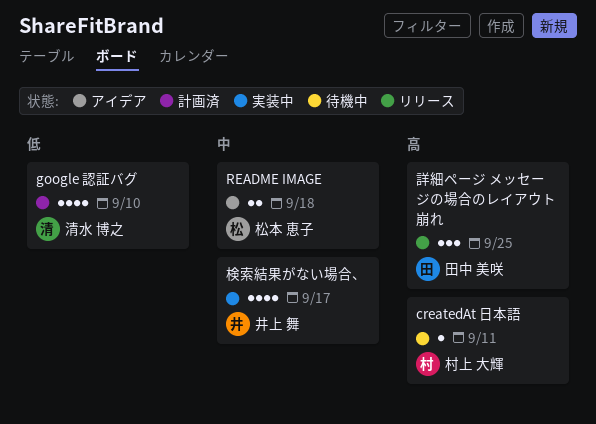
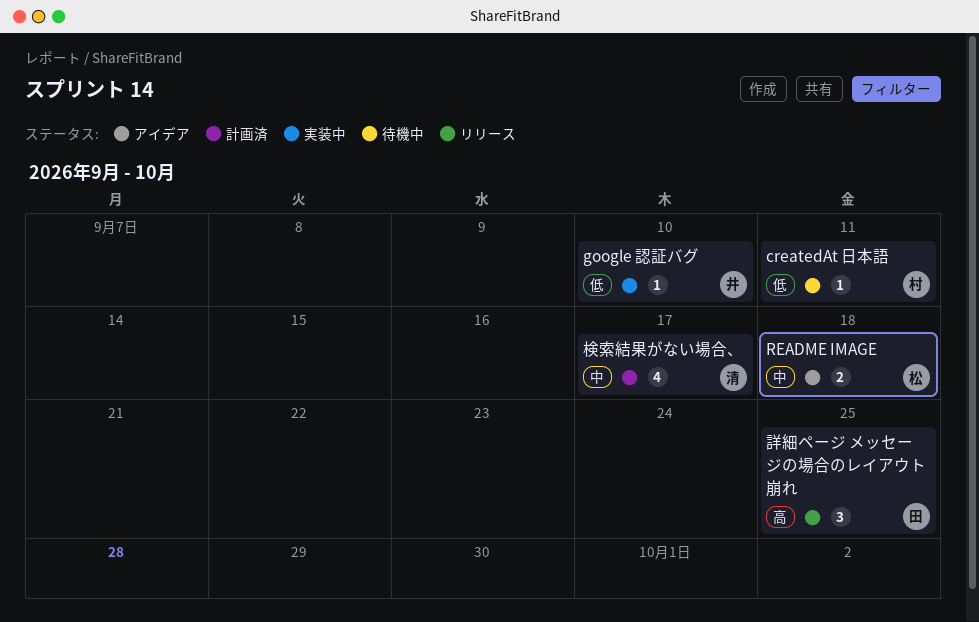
createdAt 日本語, priority: 高 -> 低
google 認証バグ, status: 計画済 -> 実装中
google 認証バグ, owner: 清水 博之 -> 井上 舞
google 認証バグ, estimate: 4 -> 1
検索結果がない場合、, status: 実装中 -> 計画済
検索結果がない場合、, owner: 井上 舞 -> 清水 博之

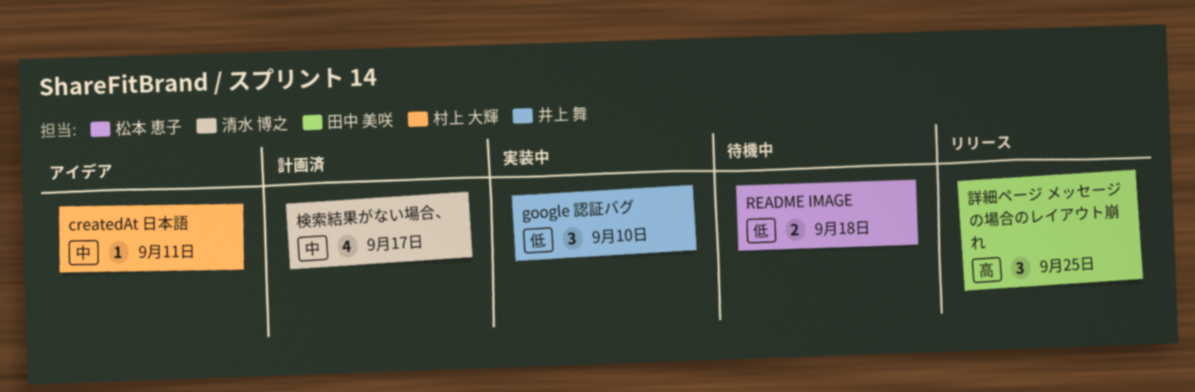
createdAt 日本語, status: 待機中 -> アイデア
createdAt 日本語, priority: 低 -> 中
google 認証バグ, estimate: 1 -> 3
README IMAGE, status: アイデア -> 待機中
README IMAGE, priority: 中 -> 低

